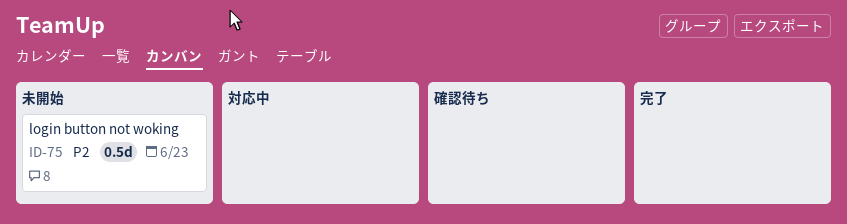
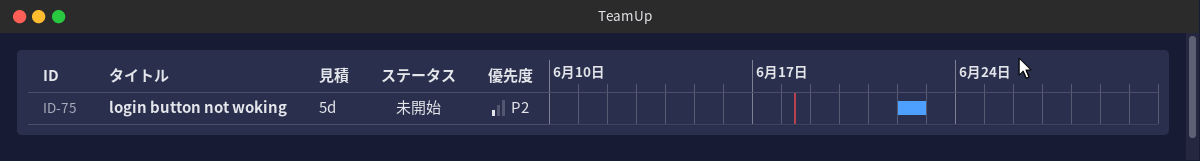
ID-75, estimate: 0.5d -> 5d
ID-75, due: Jun 23 -> Jun 22

